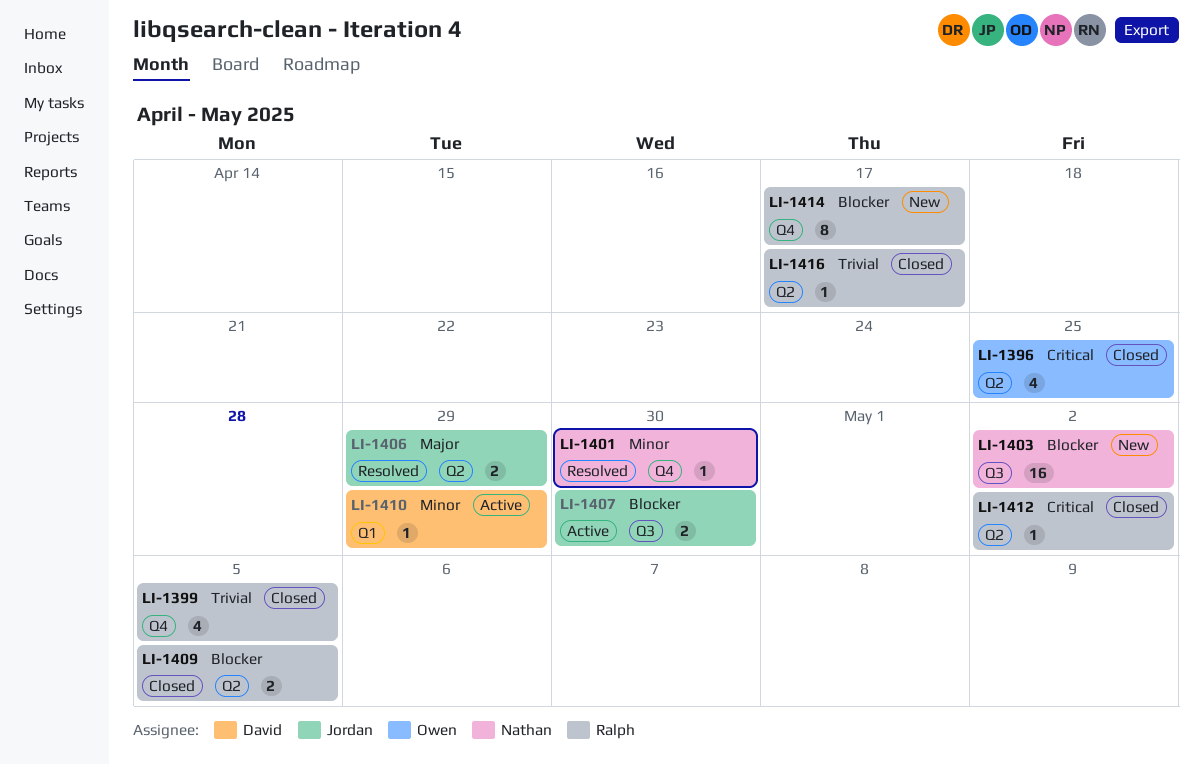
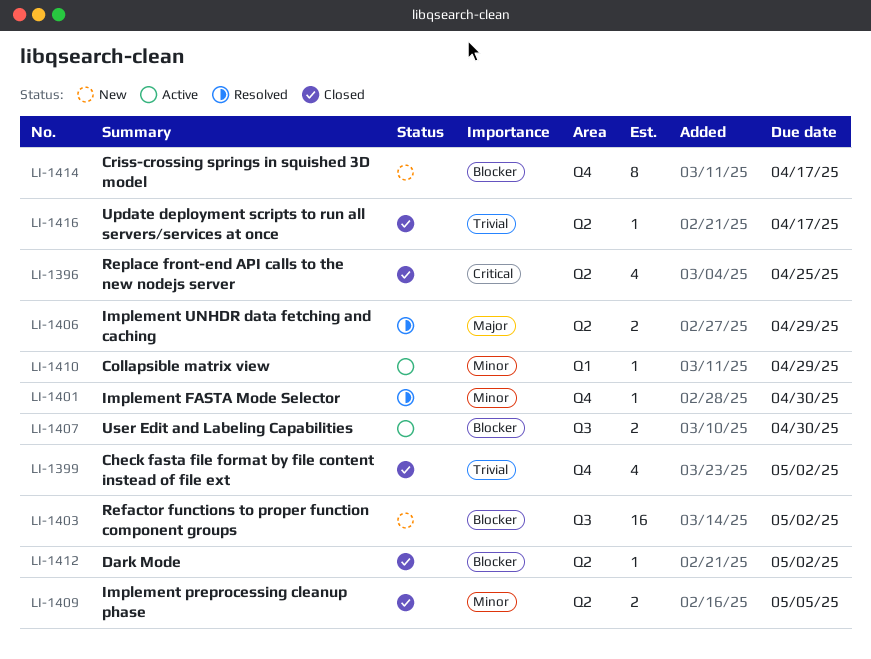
LI-1399, due: May 5 -> May 2
LI-1409, priority: Blocker -> Minor
LI-1412, priority: Critical -> Blocker

